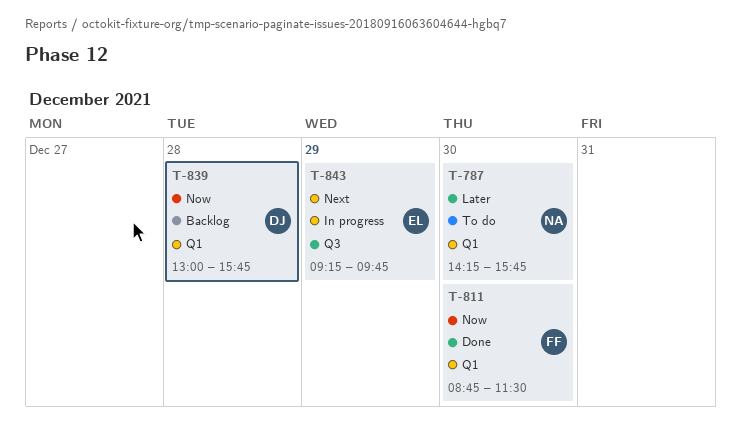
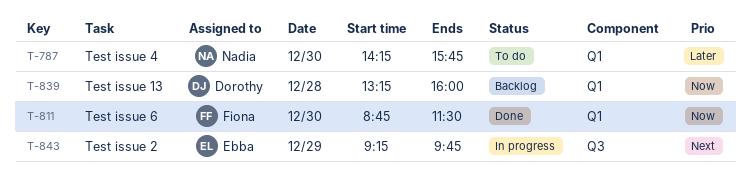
T-839, begins: 13:00 -> 13:15
T-839, ends: 15:45 -> 16:00

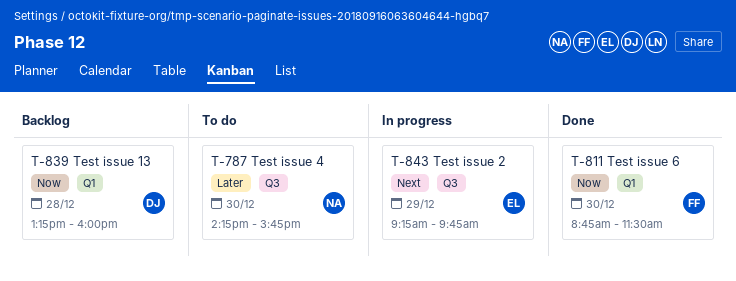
T-787, label: Q1 -> Q3

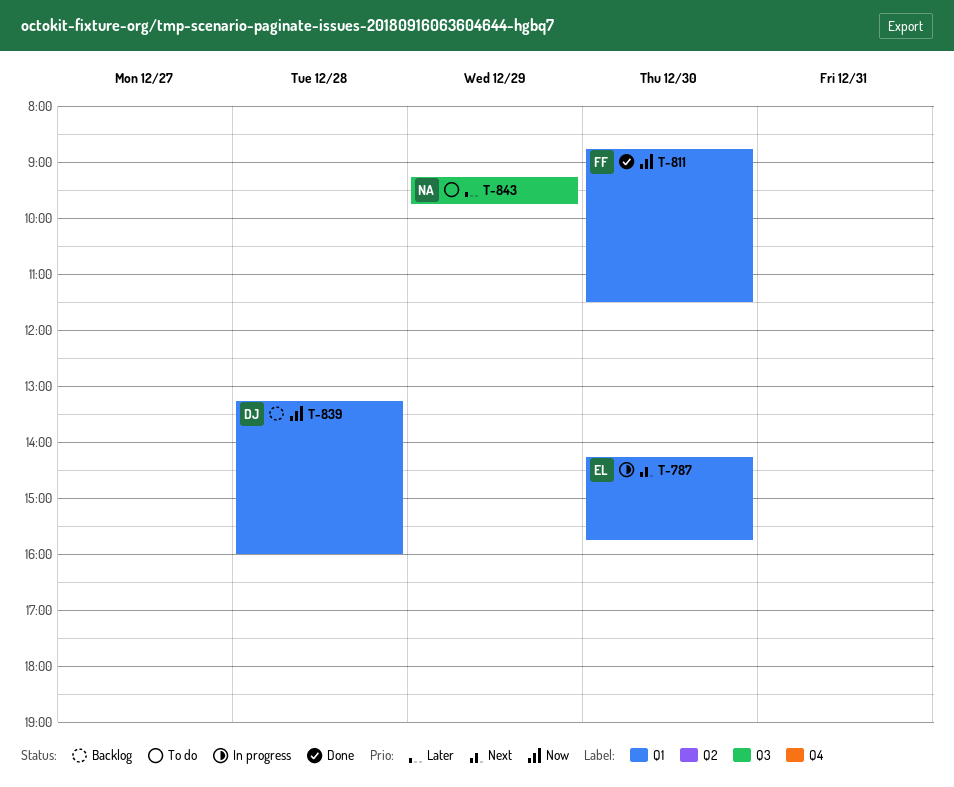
T-787, status: To do -> In progress
T-787, owner: NA -> EL
T-787, priority: Later -> Next
T-787, label: Q3 -> Q1
T-843, status: In progress -> To do
T-843, owner: EL -> NA
T-843, priority: Next -> Later

